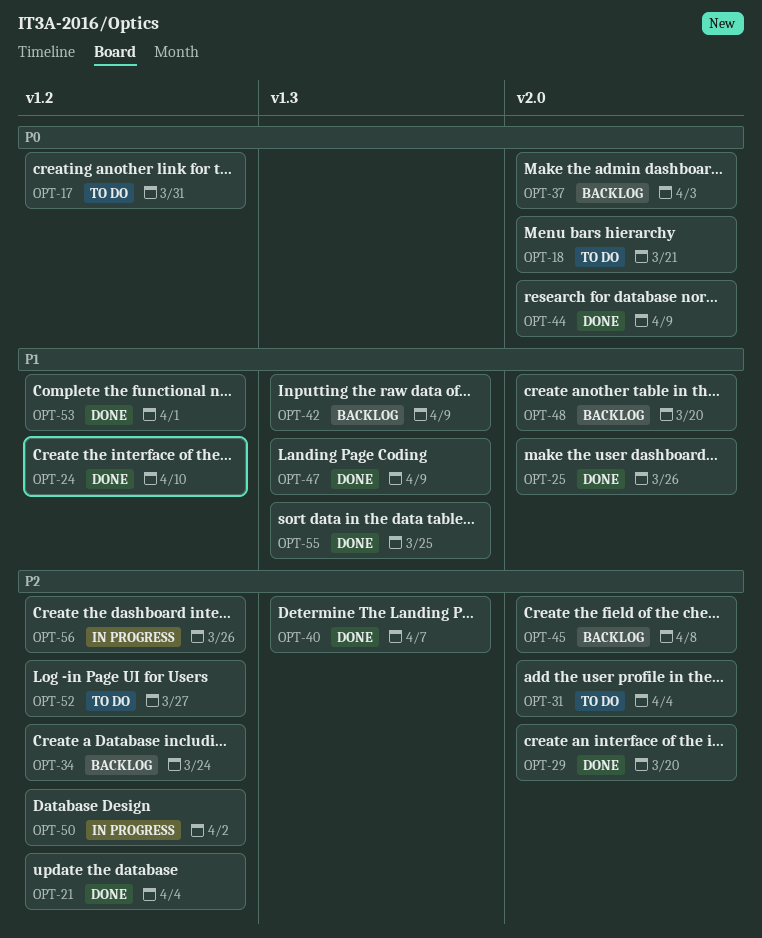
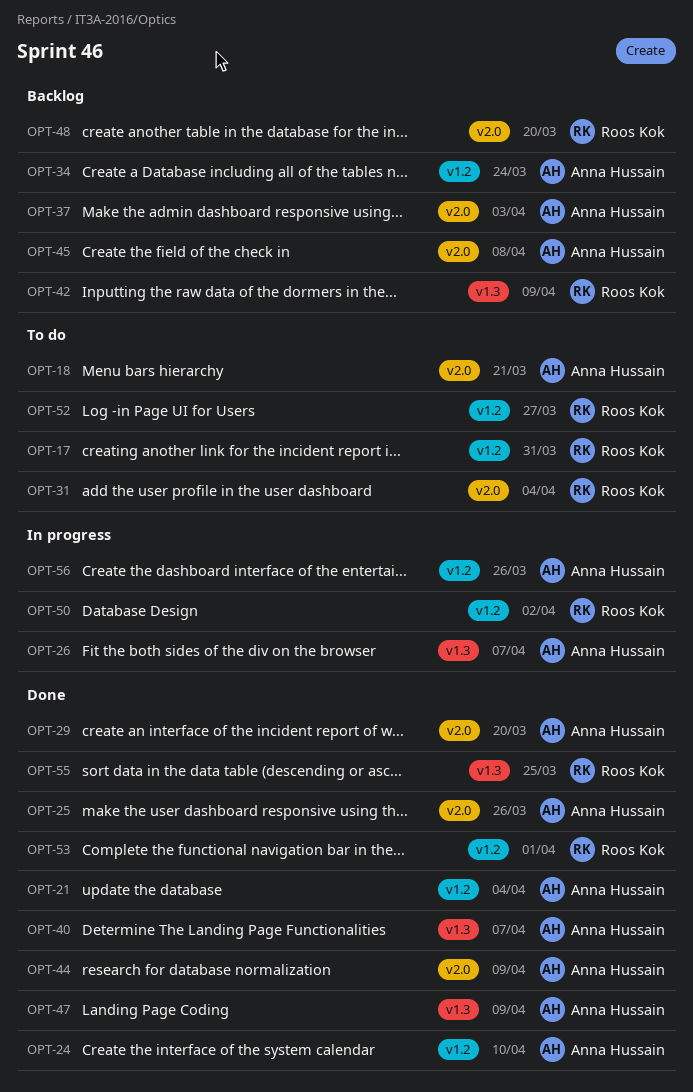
OPT-26: none -> present

